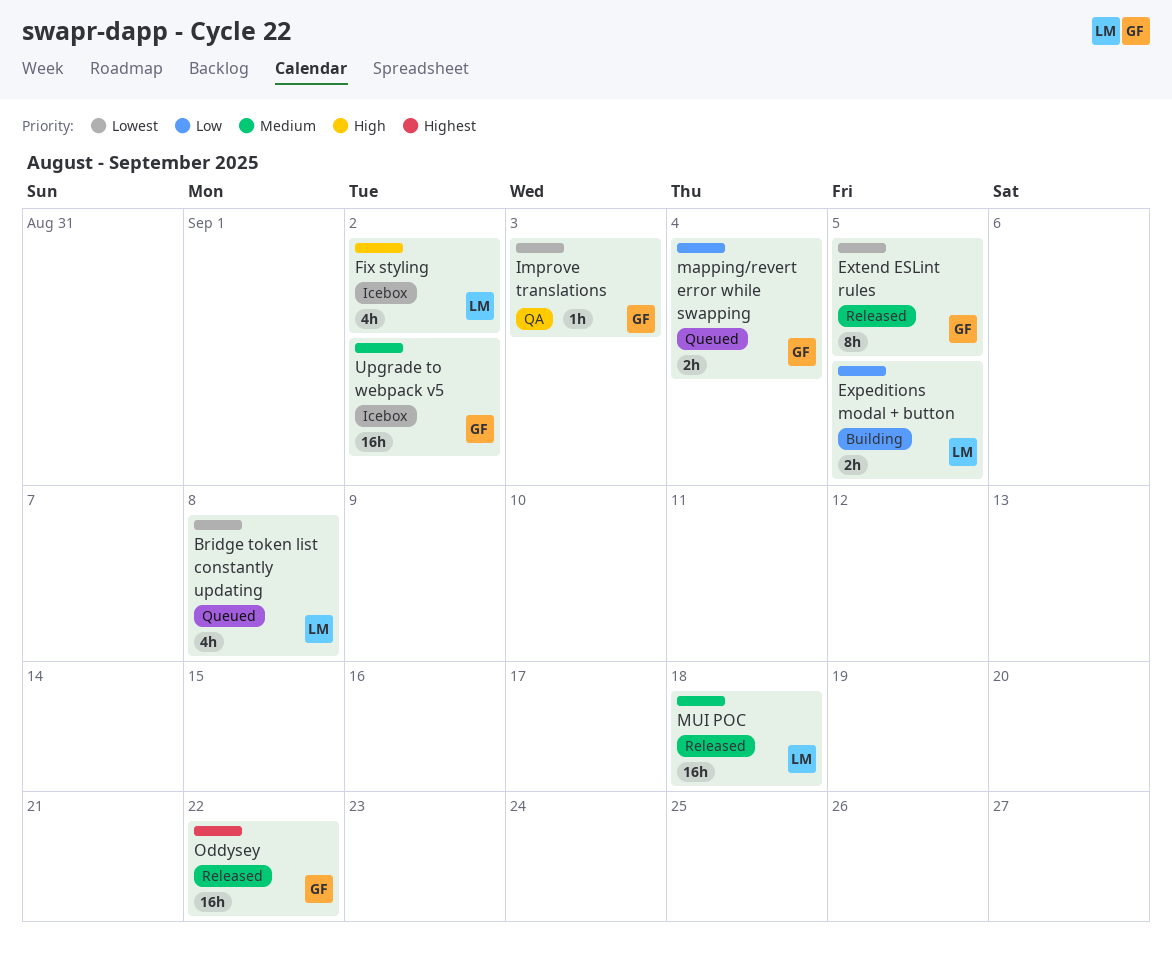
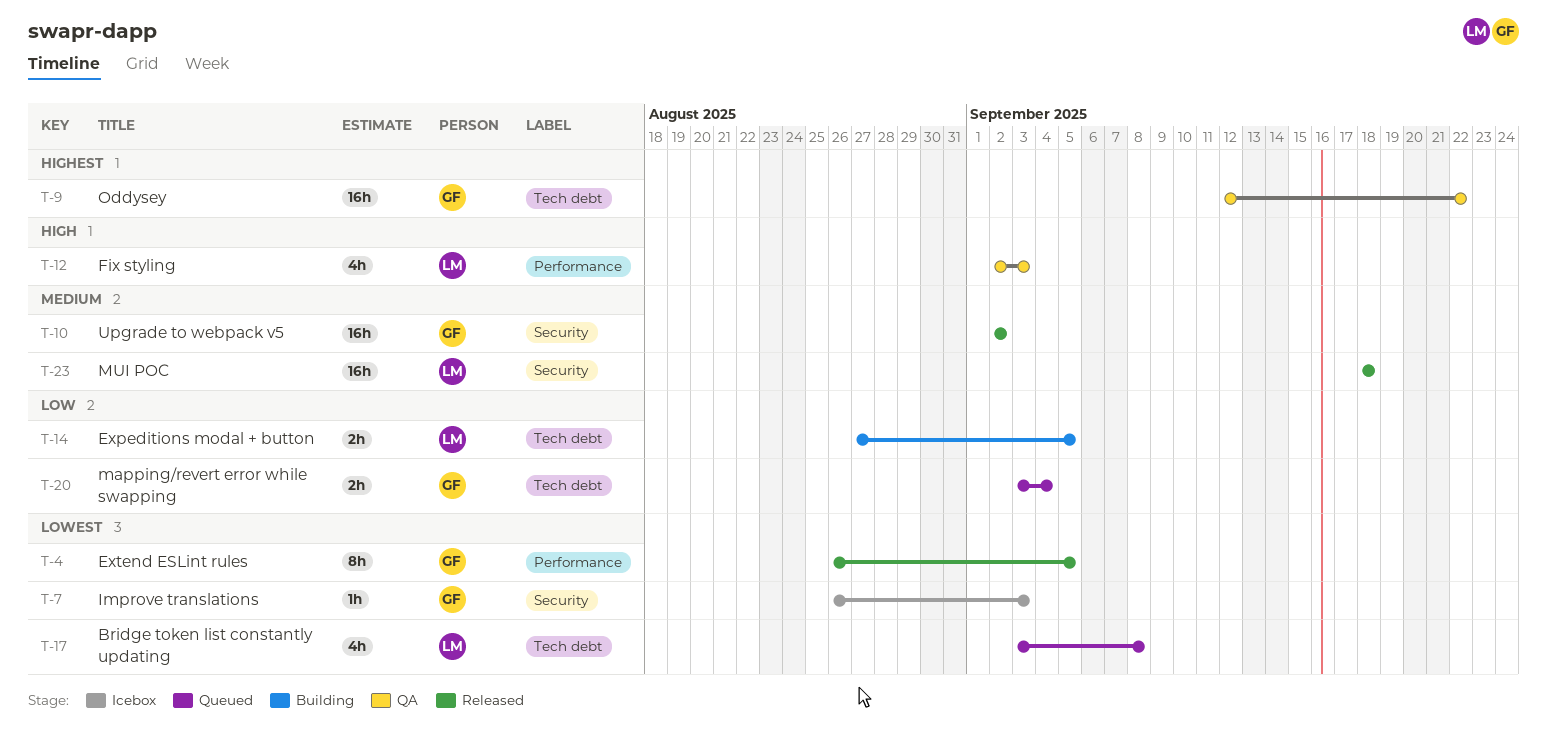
Fix styling, status: Icebox -> QA
Fix styling, due: Sep 2 -> Sep 3
Improve translations, status: QA -> Icebox
Oddysey, status: Released -> QA
Upgrade to webpack v5, status: Icebox -> Released

